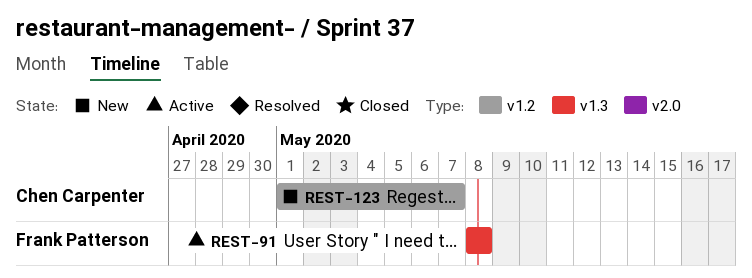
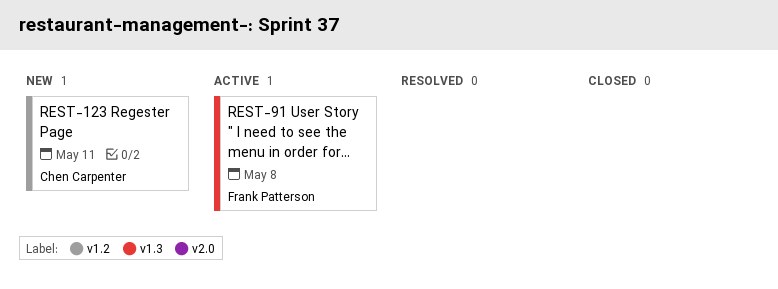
REST-123, due: May 7 -> May 11

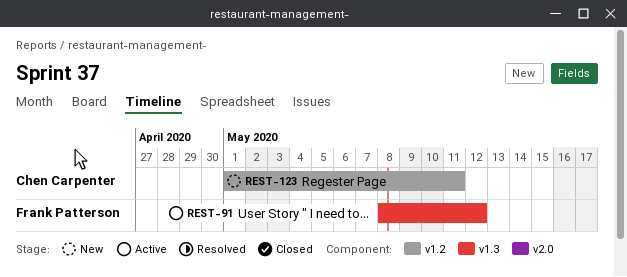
REST-91, due: May 8 -> May 12

